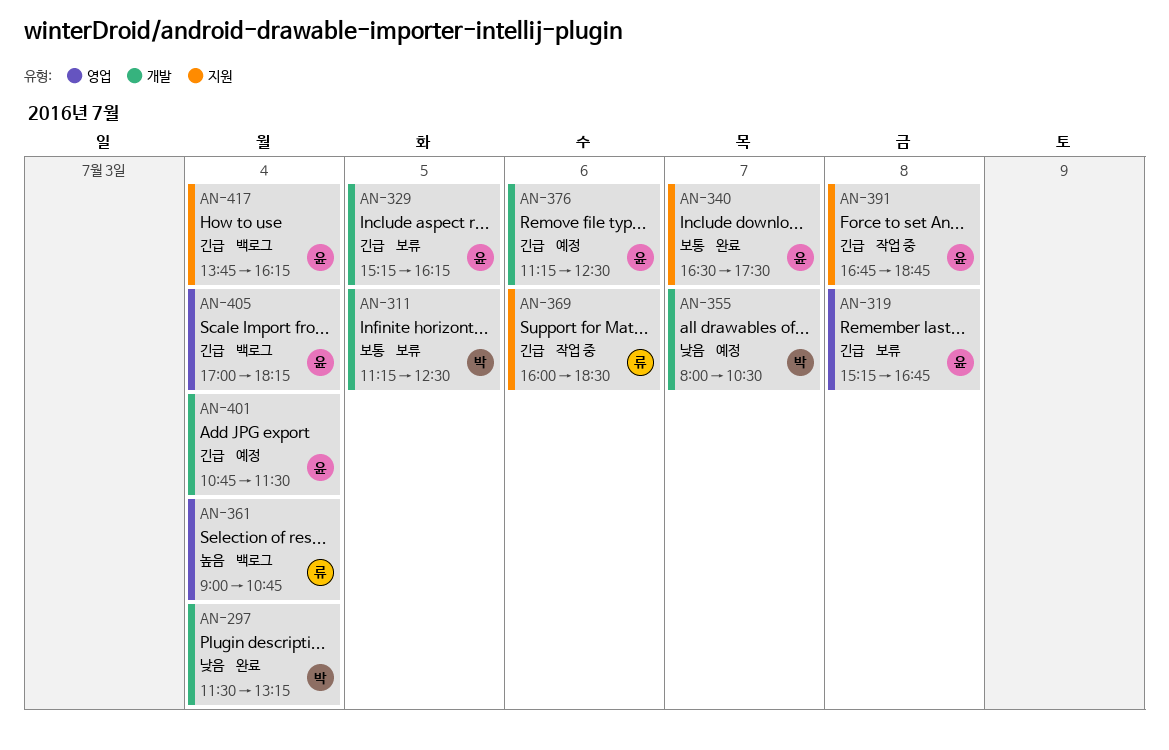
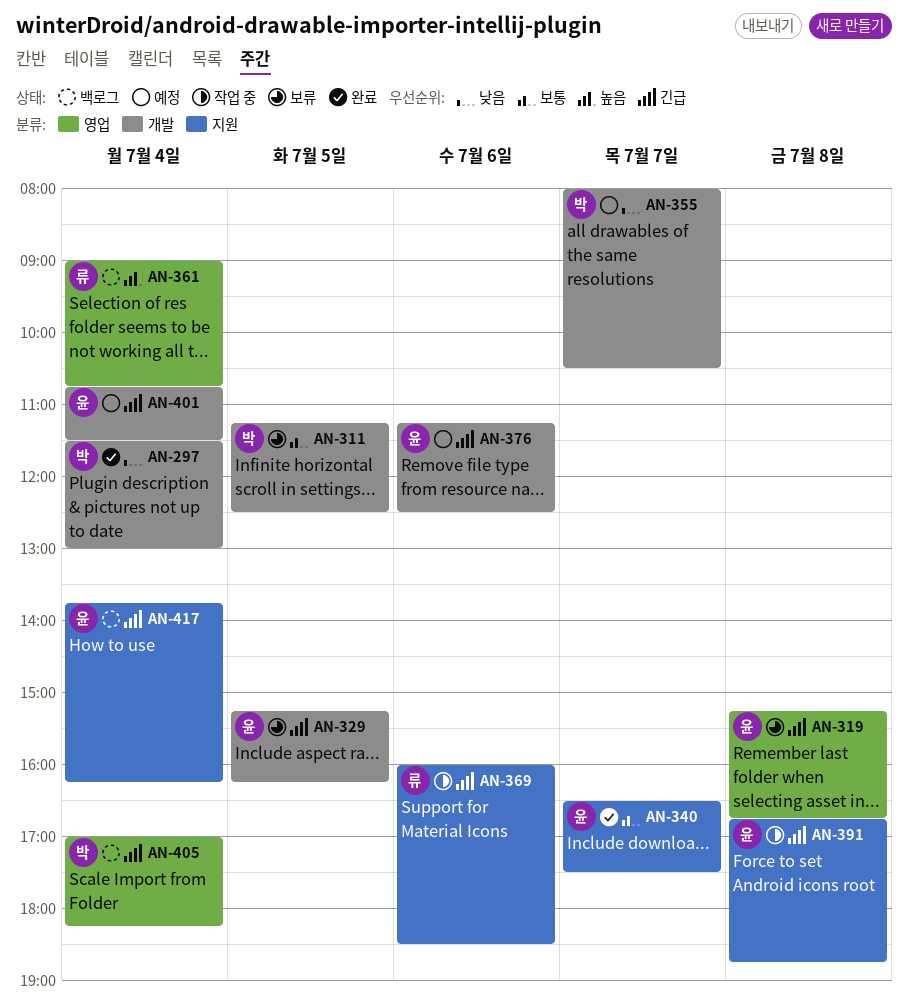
AN-297, ends: 13:15 -> 13:00
AN-405, owner: 윤 -> 박

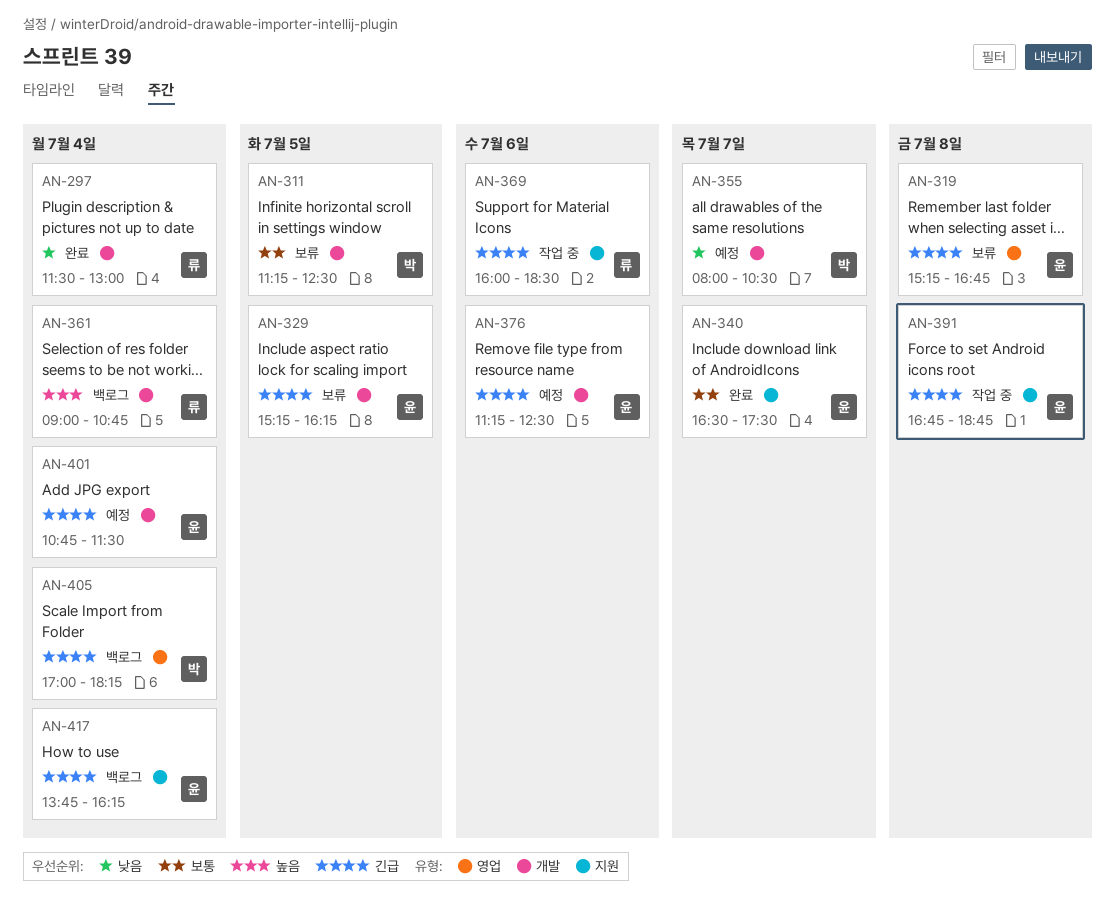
AN-297, owner: 박 -> 류
AN-361, label: 영업 -> 개발

